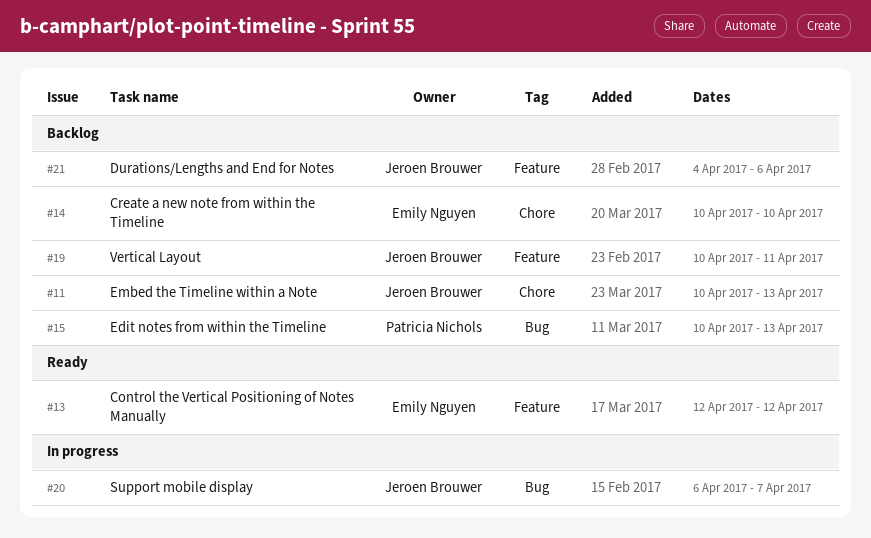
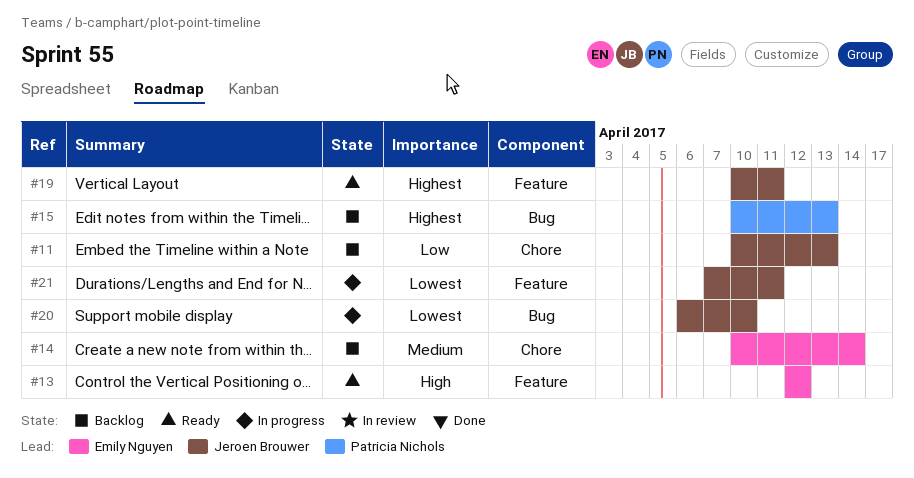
#14, due: Apr 10 -> Apr 14
#19, status: Backlog -> Ready
#20, due: Apr 7 -> Apr 10
#21, status: Backlog -> In progress
#21, start: Apr 4 -> Apr 7
#21, due: Apr 6 -> Apr 11

